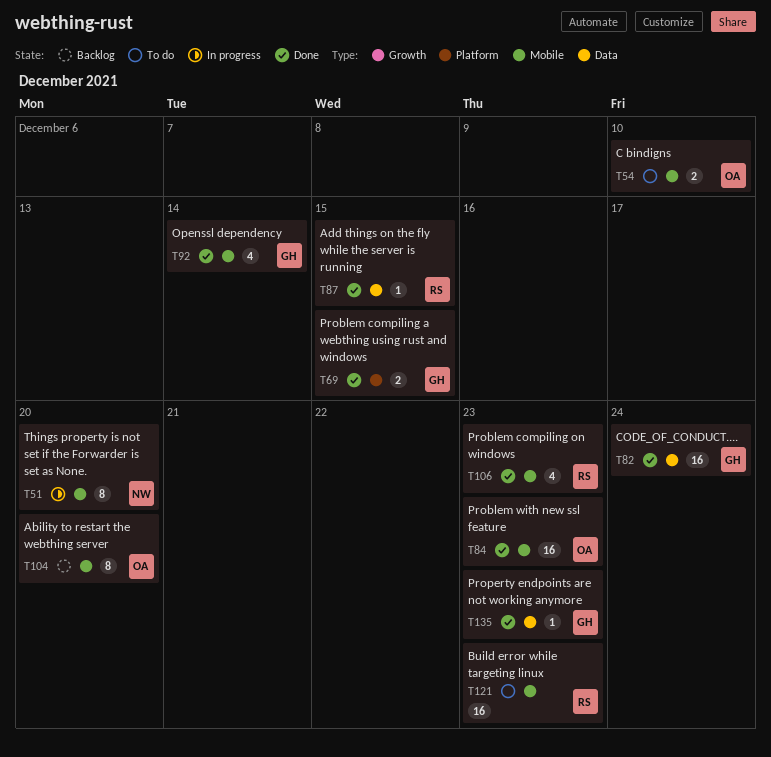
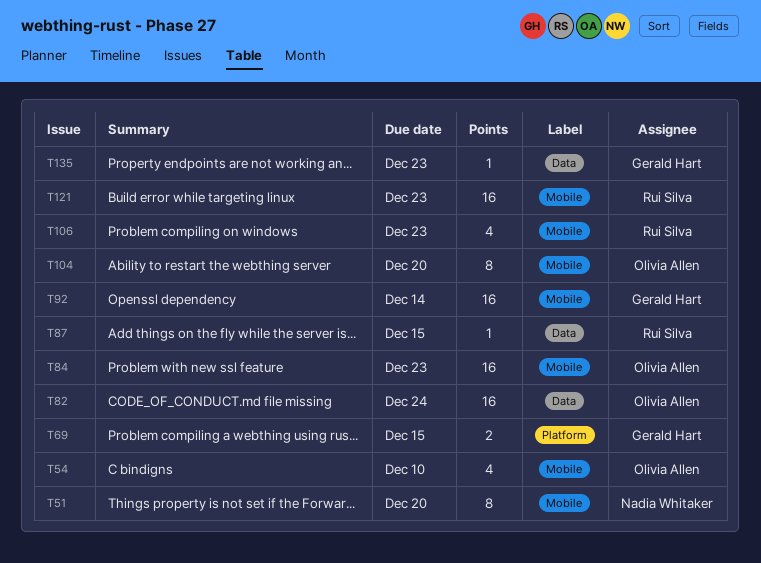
T54, estimate: 2 -> 4
T82, owner: Gerald Hart -> Olivia Allen
T92, estimate: 4 -> 16

